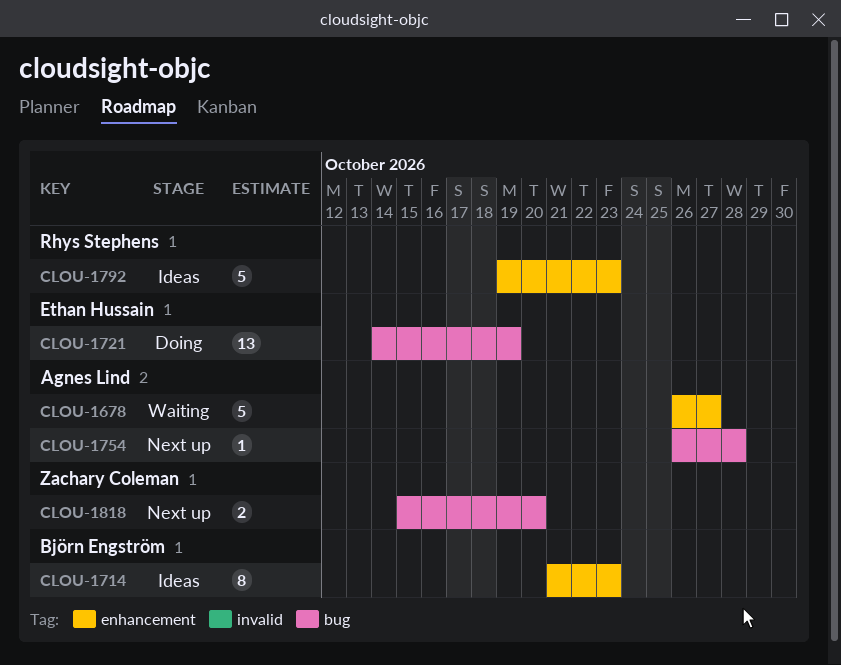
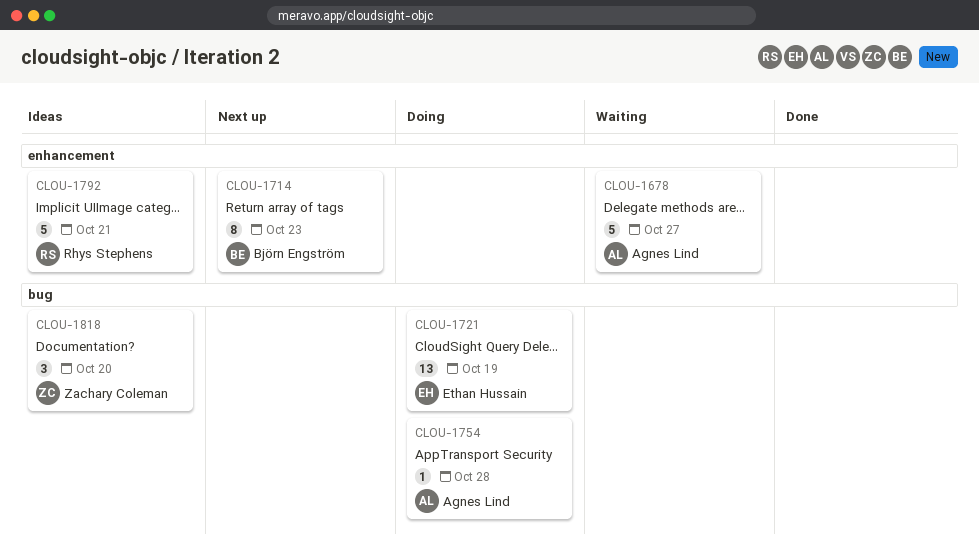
CLOU-1714, status: Ideas -> Next up
CLOU-1754, status: Next up -> Doing
CLOU-1792, due: Oct 23 -> Oct 21
CLOU-1818, status: Next up -> Ideas
CLOU-1818, estimate: 2 -> 3

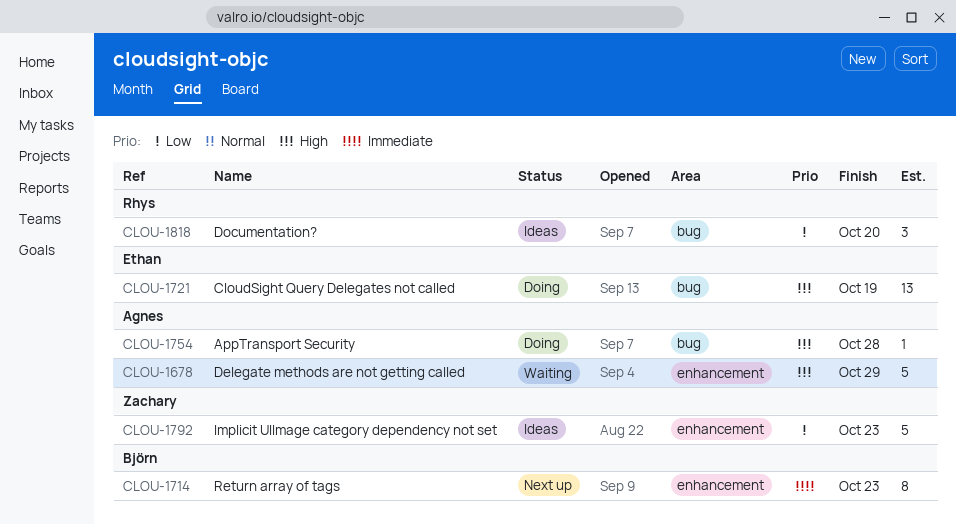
CLOU-1678, due: Oct 27 -> Oct 29
CLOU-1792, owner: Rhys Stephens -> Zachary Coleman
CLOU-1792, due: Oct 21 -> Oct 23
CLOU-1818, owner: Zachary Coleman -> Rhys Stephens

